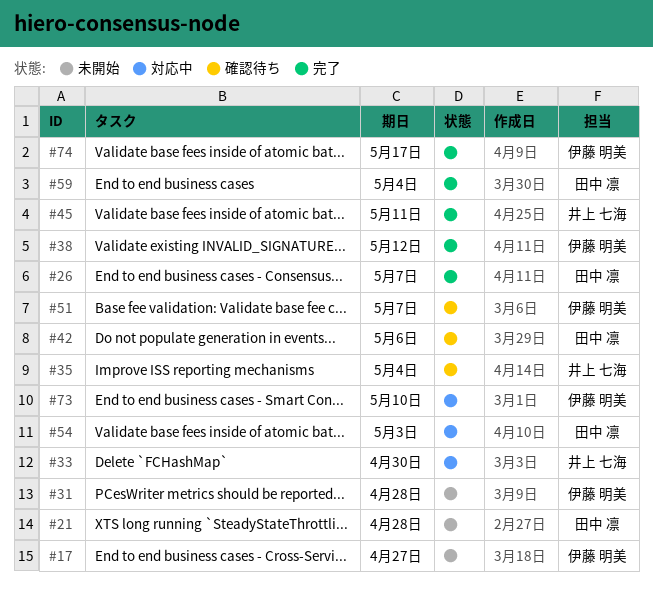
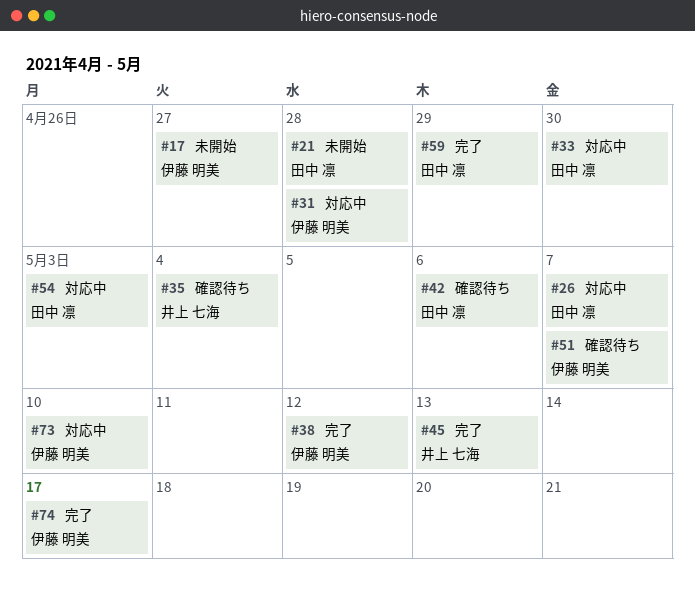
#26, status: 完了 -> 対応中
#31, status: 未開始 -> 対応中
#33, owner: 井上 七海 -> 田中 凛
#45, due: May 11 -> May 13
#59, due: May 4 -> Apr 29

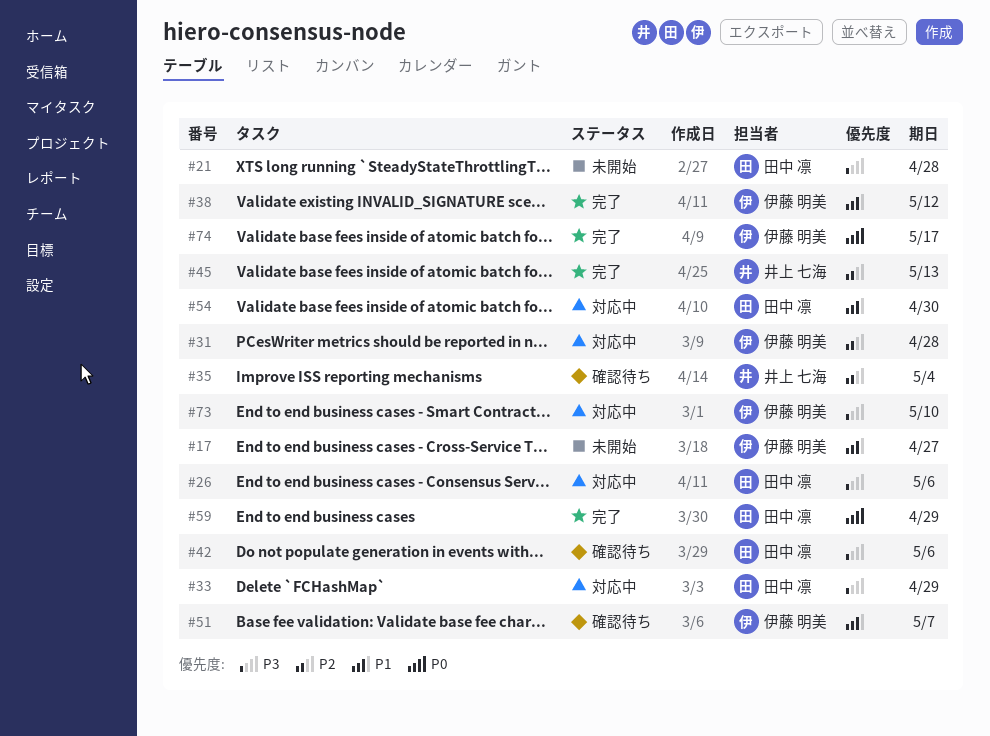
#26, due: May 7 -> May 6
#33, due: Apr 30 -> Apr 29
#54, due: May 3 -> Apr 30

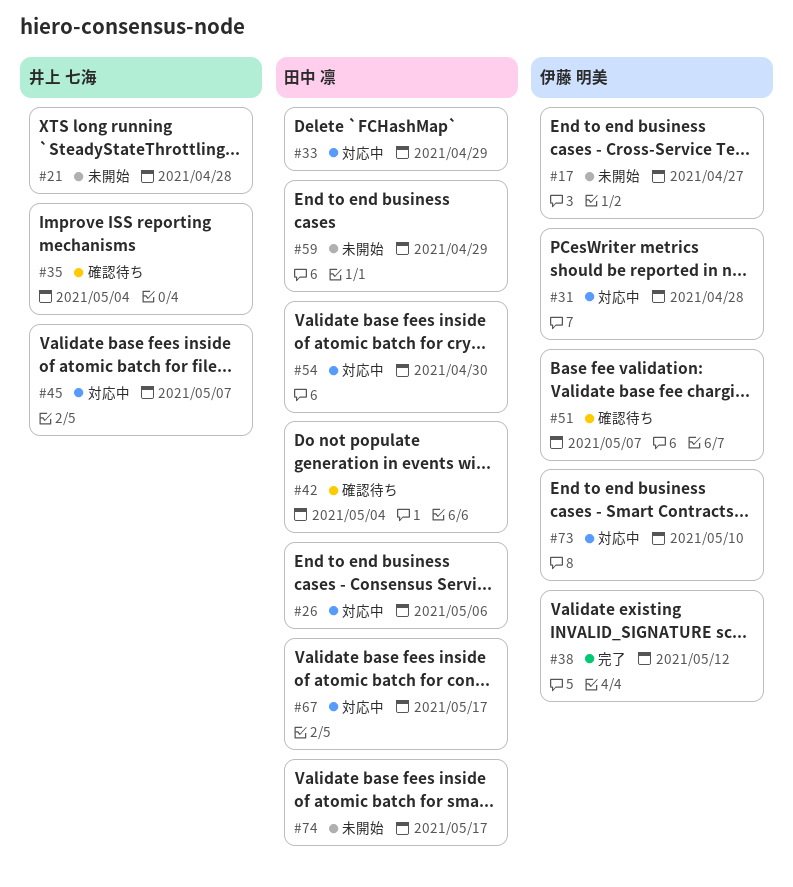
#21, owner: 田中 凛 -> 井上 七海
#42, due: May 6 -> May 4
#45, status: 完了 -> 対応中
#45, due: May 13 -> May 7
#59, status: 完了 -> 未開始
#67: none -> present
#74, status: 完了 -> 未開始
#74, owner: 伊藤 明美 -> 田中 凛

